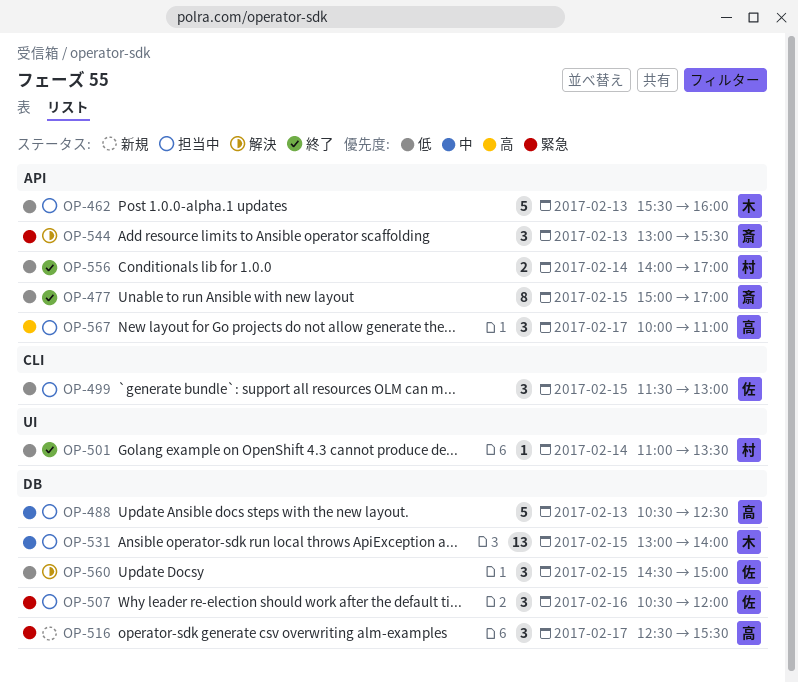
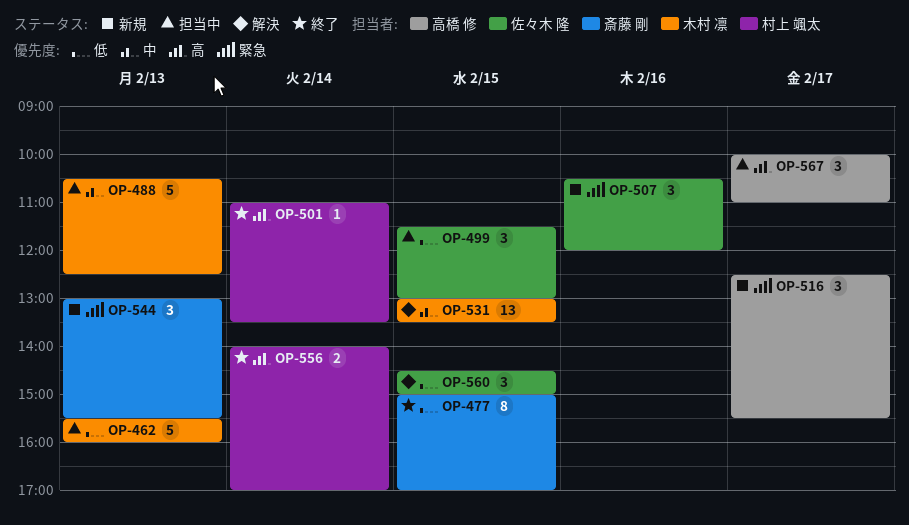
OP-488, owner: 高橋 修 -> 木村 凛
OP-501, priority: 低 -> 高
OP-507, status: 担当中 -> 新規
OP-531, status: 担当中 -> 解決
OP-531, ends: 14:00 -> 13:30
OP-544, status: 解決 -> 新規
OP-556, priority: 低 -> 高

